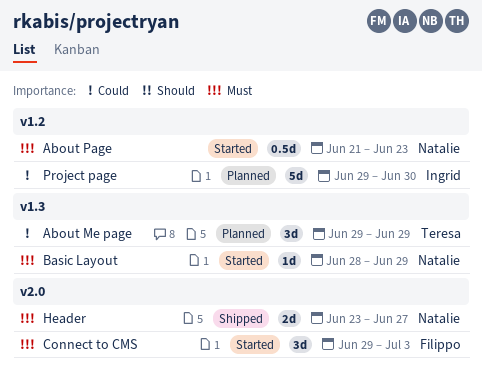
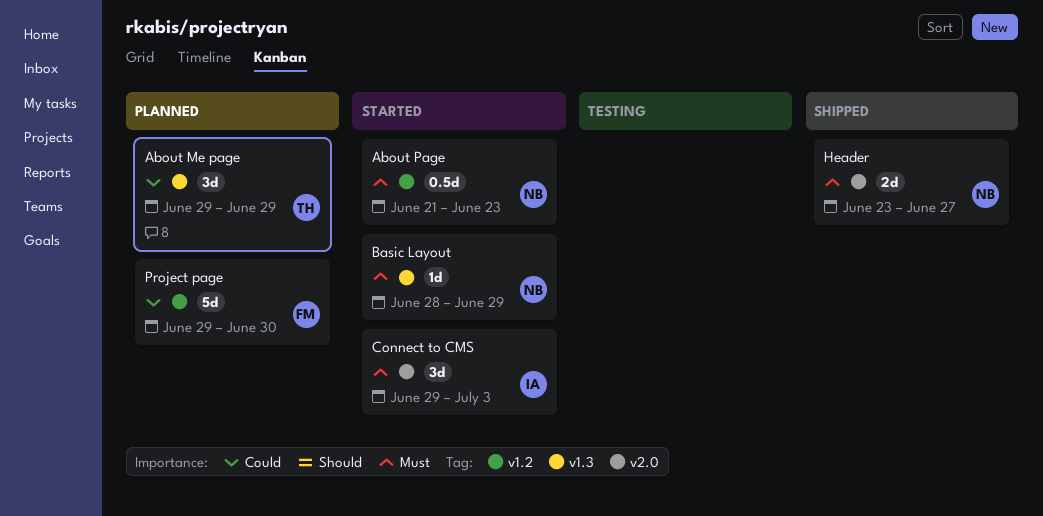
Connect to CMS, owner: Filippo -> Ingrid
Project page, owner: Ingrid -> Filippo

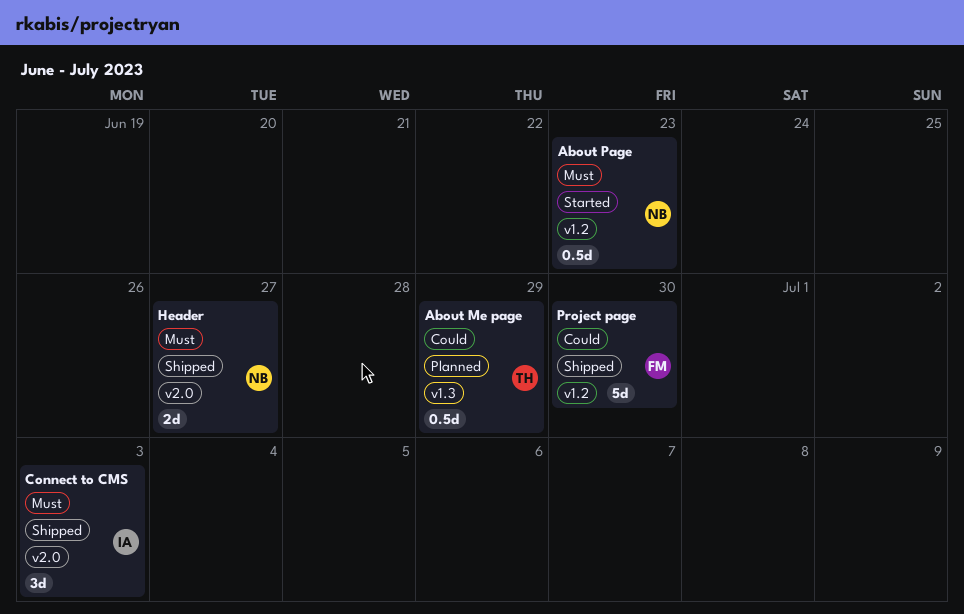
About Me page, estimate: 3d -> 0.5d
Basic Layout: present -> none
Connect to CMS, status: Started -> Shipped
Project page, status: Planned -> Shipped

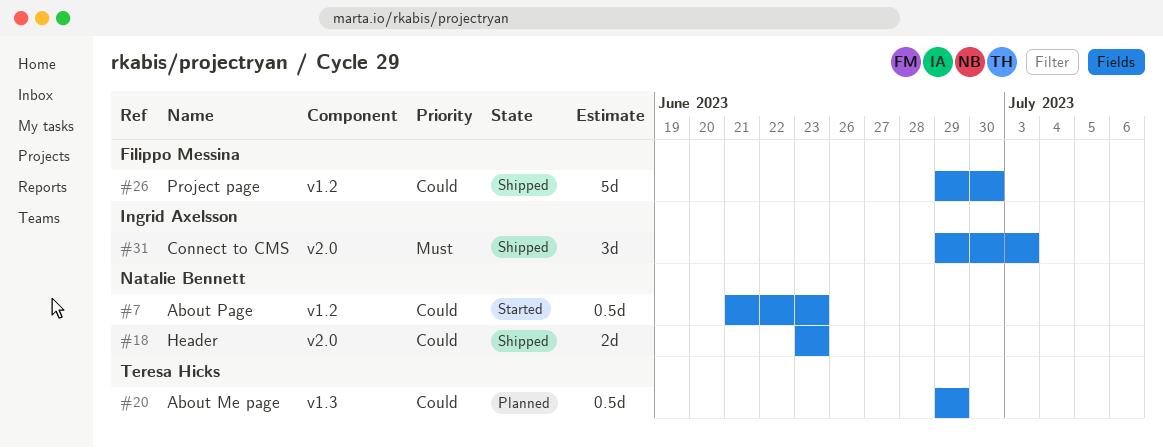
About Page, priority: Must -> Could
Header, priority: Must -> Could
Header, due: Jun 27 -> Jun 23

